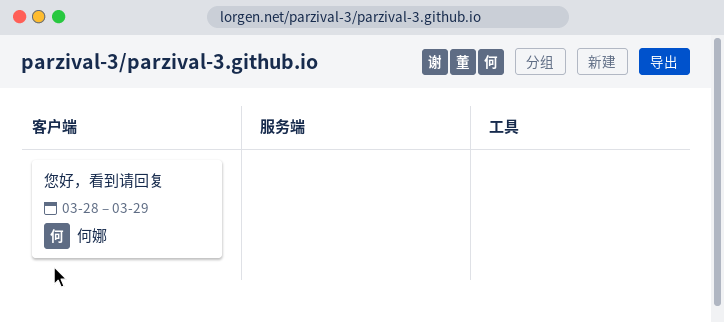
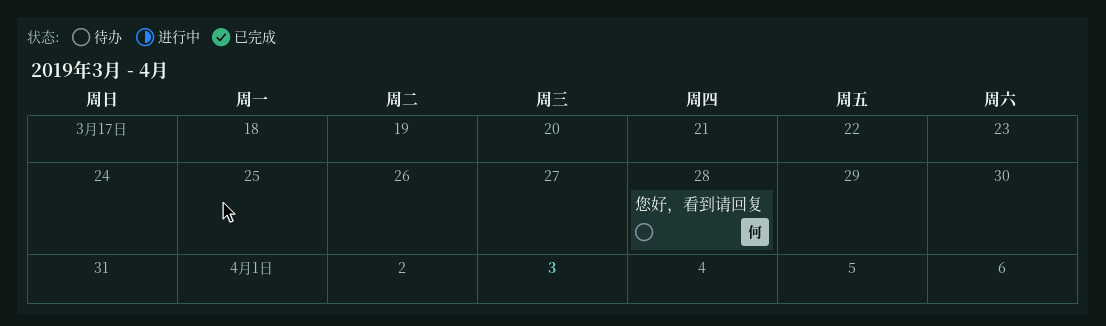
您好，看到请回复, due: Mar 29 -> Mar 28

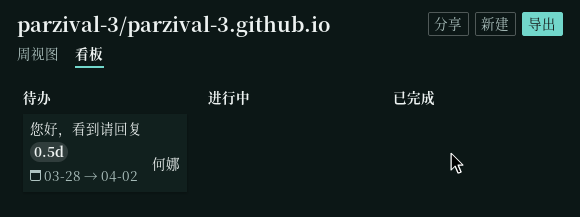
您好，看到请回复, due: Mar 28 -> Apr 2

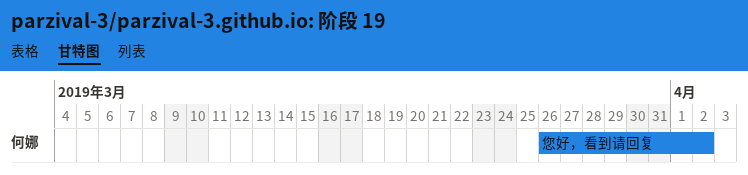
您好，看到请回复, start: Mar 28 -> Mar 26

